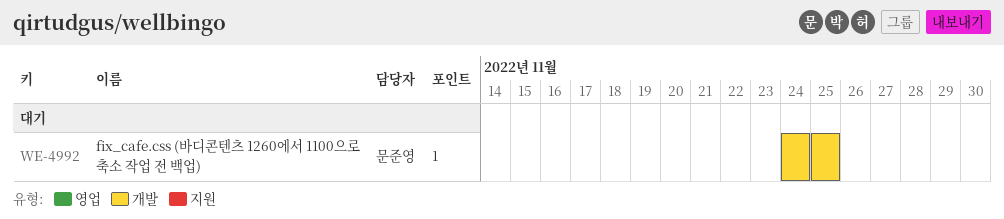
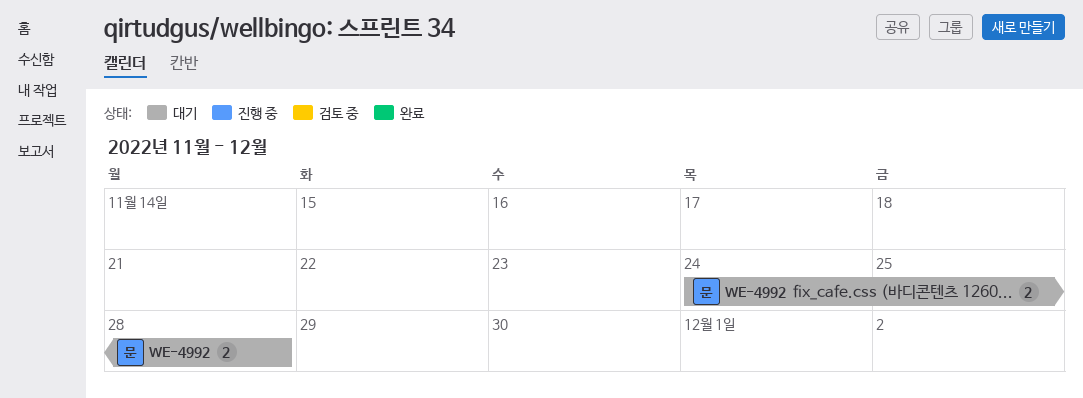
WE-4992, estimate: 1 -> 2
WE-4992, due: Nov 25 -> Nov 28

